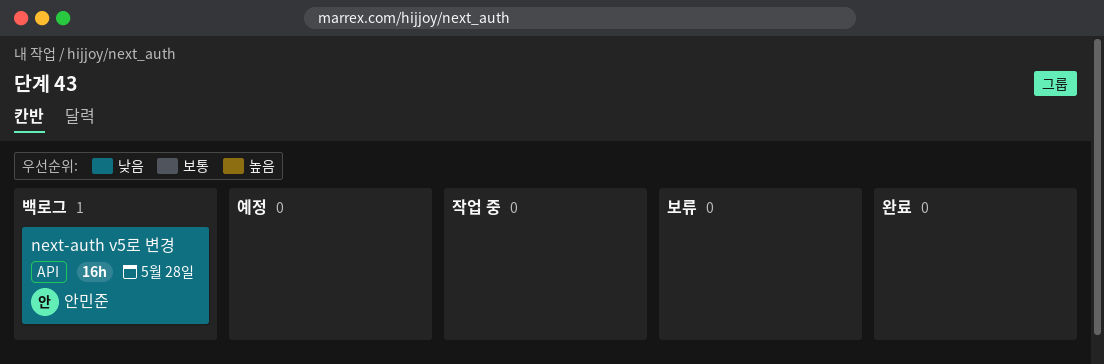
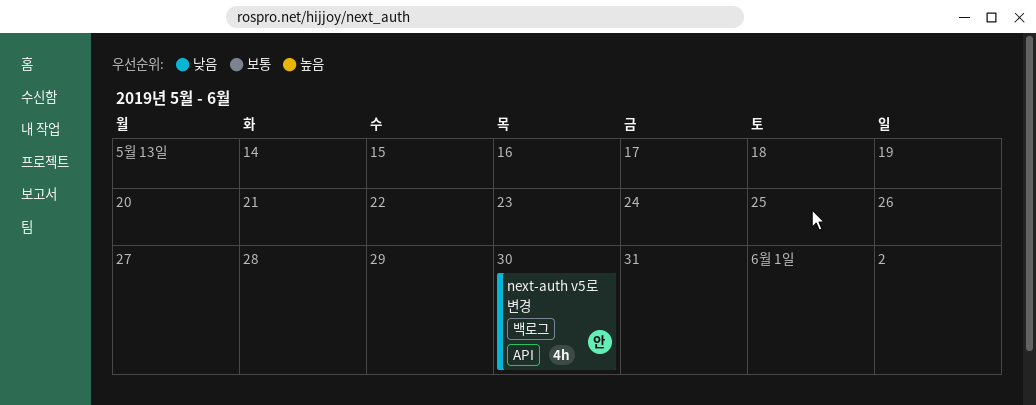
next-auth v5로 변경, estimate: 16h -> 4h
next-auth v5로 변경, due: May 28 -> May 30

